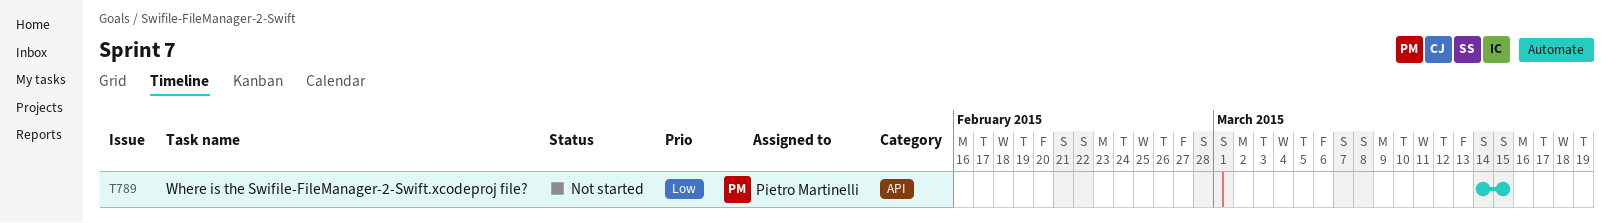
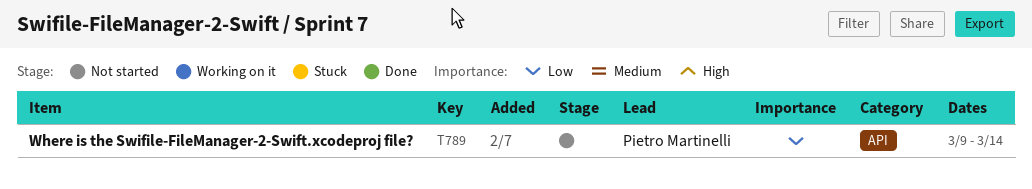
T789, start: Mar 14 -> Mar 9
T789, due: Mar 15 -> Mar 14

